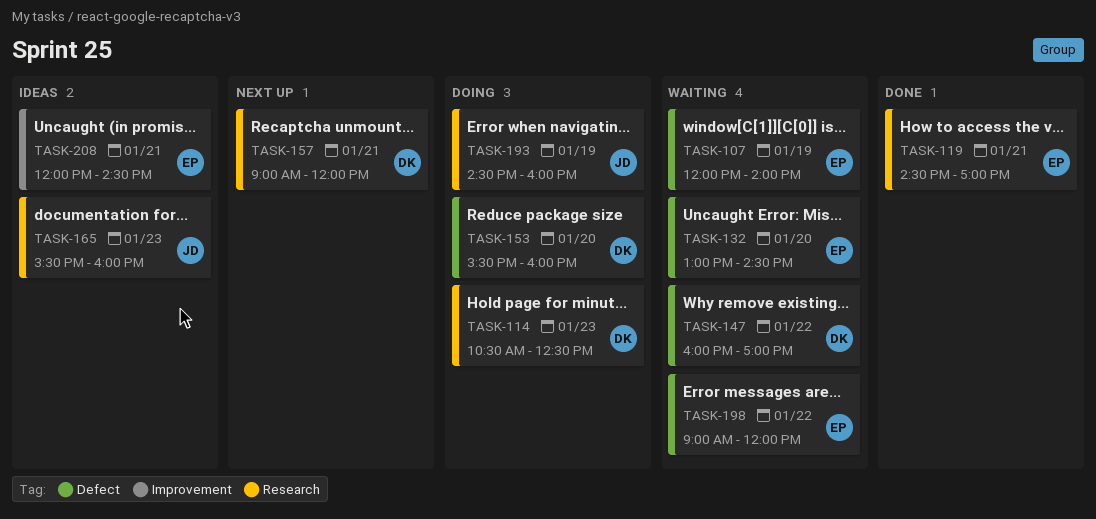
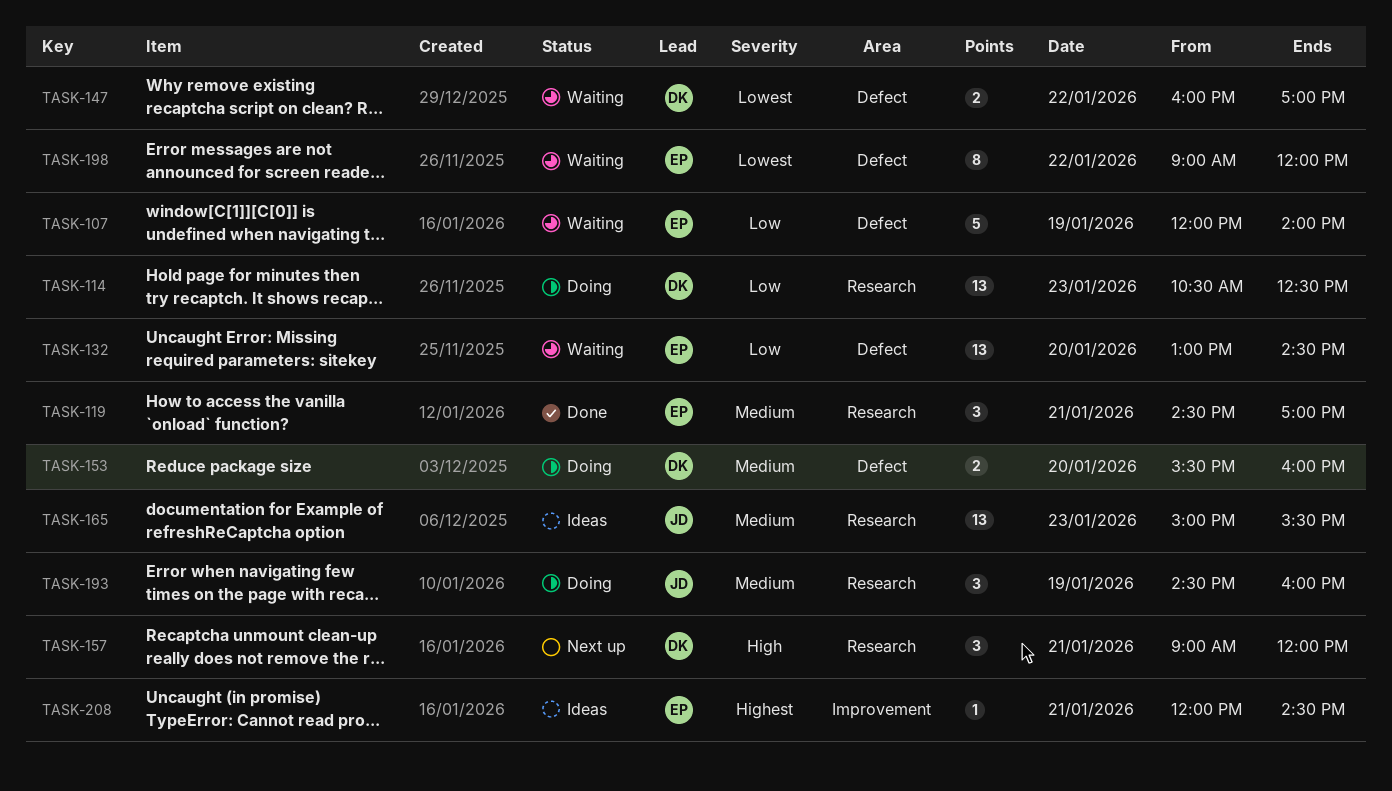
TASK-165, begins: 15:30 -> 15:00
TASK-165, ends: 16:00 -> 15:30

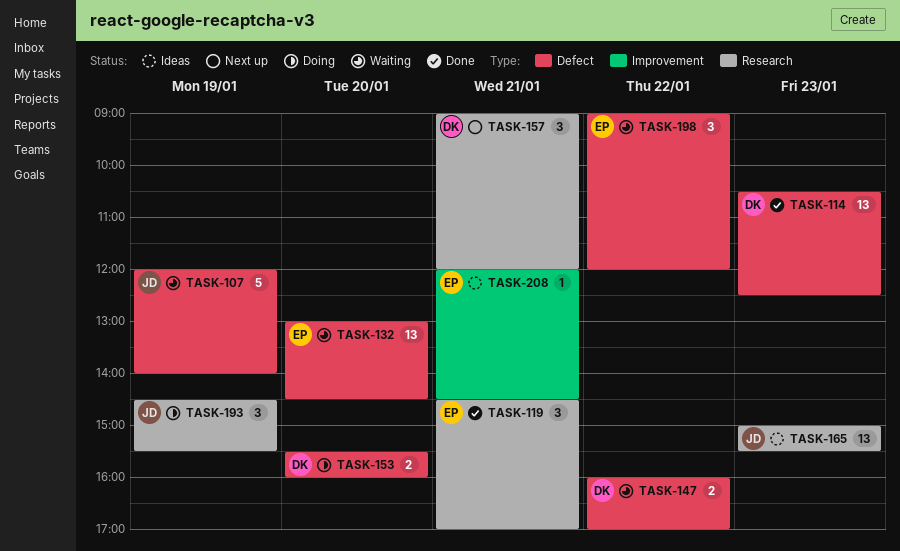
TASK-107, owner: EP -> JD
TASK-114, status: Doing -> Done
TASK-114, label: Research -> Defect
TASK-193, ends: 16:00 -> 15:30
TASK-198, estimate: 8 -> 3

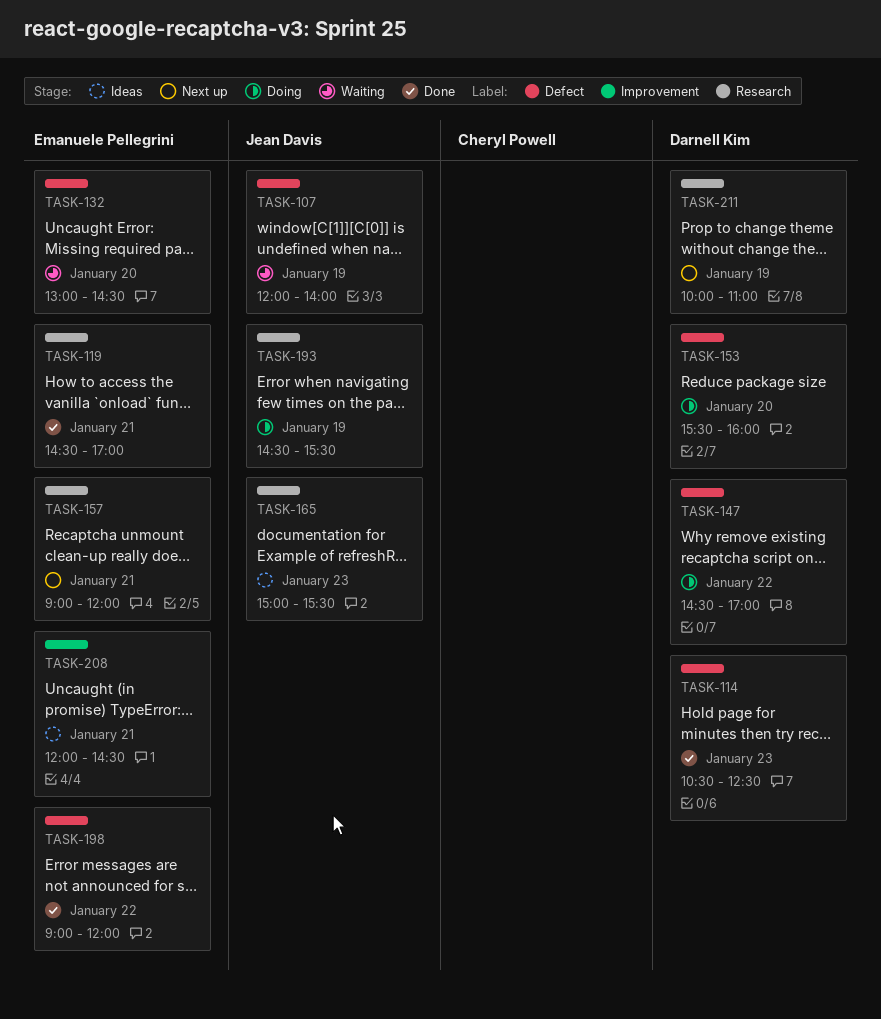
TASK-147, status: Waiting -> Doing
TASK-147, begins: 16:00 -> 14:30
TASK-157, owner: Darnell Kim -> Emanuele Pellegrini
TASK-198, status: Waiting -> Done
TASK-211: none -> present

